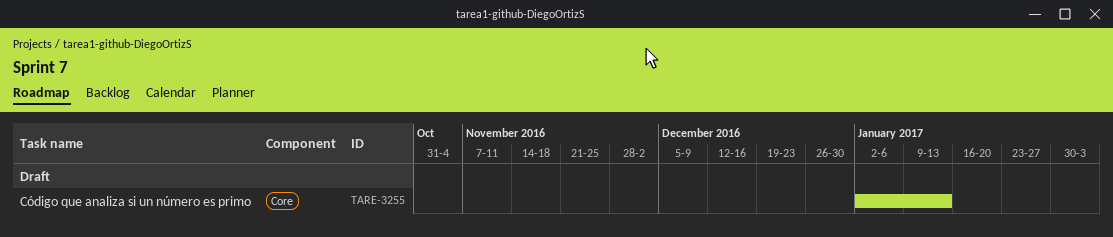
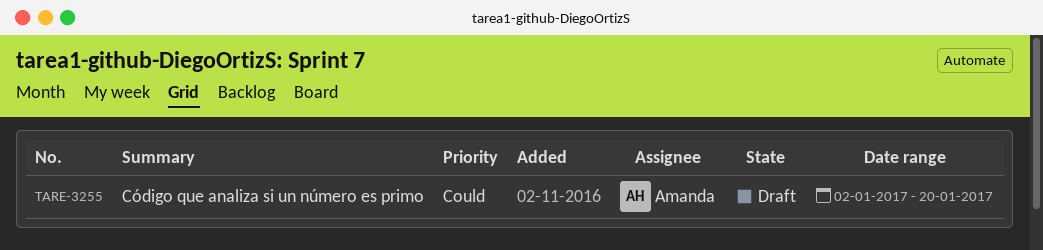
TARE-3255, due: Jan 13 -> Jan 20

